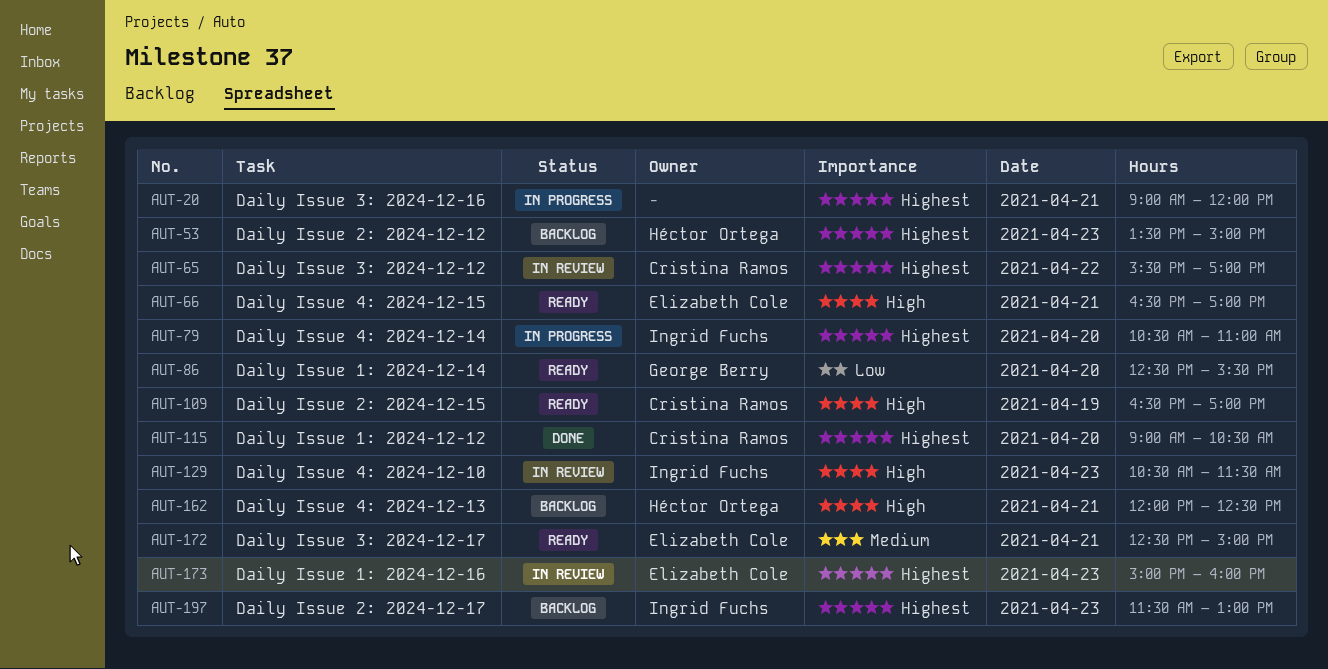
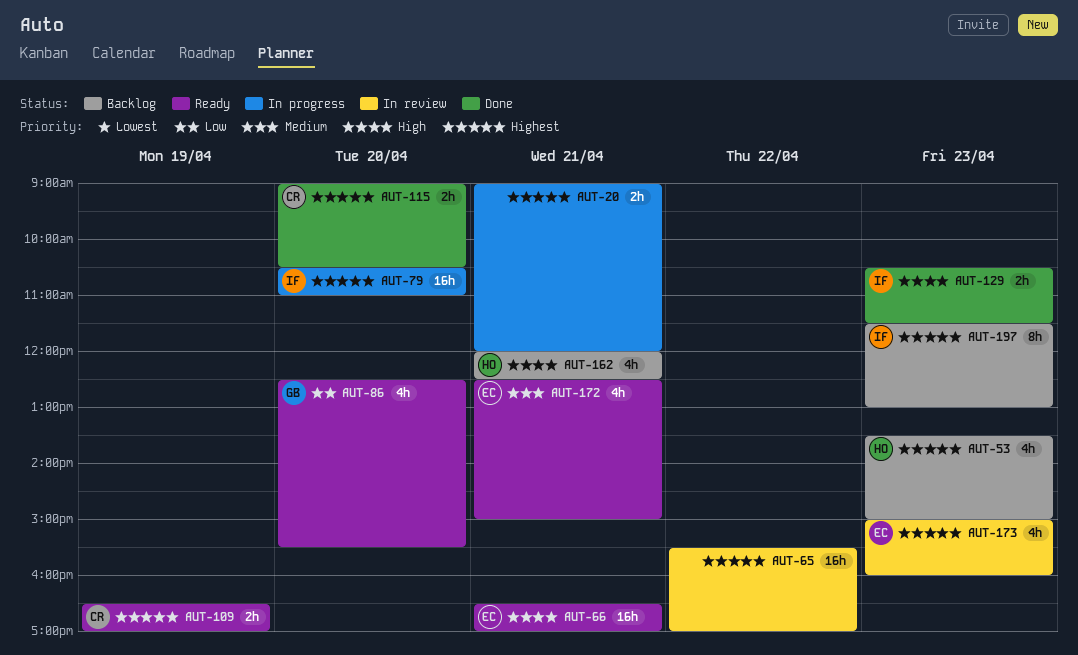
AUT-65, owner: Cristina Ramos -> none
AUT-109, priority: High -> Highest
AUT-129, status: In review -> Done

